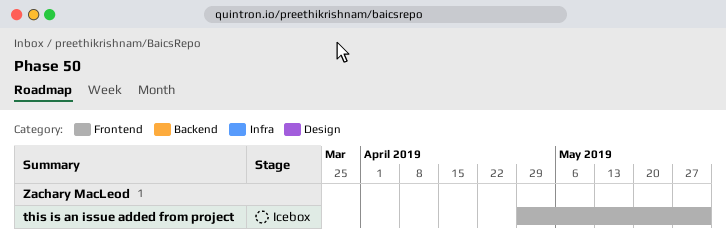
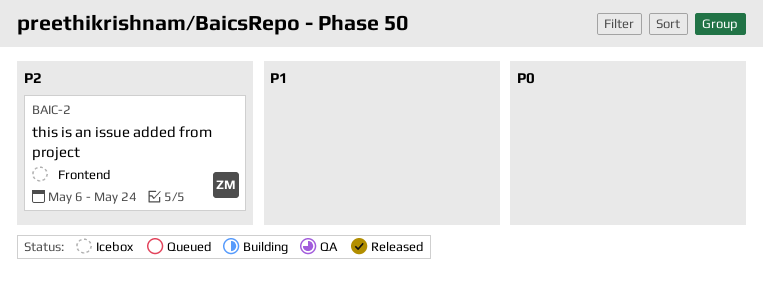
this is an issue added from project, start: Apr 29 -> May 6
this is an issue added from project, due: May 31 -> May 24

